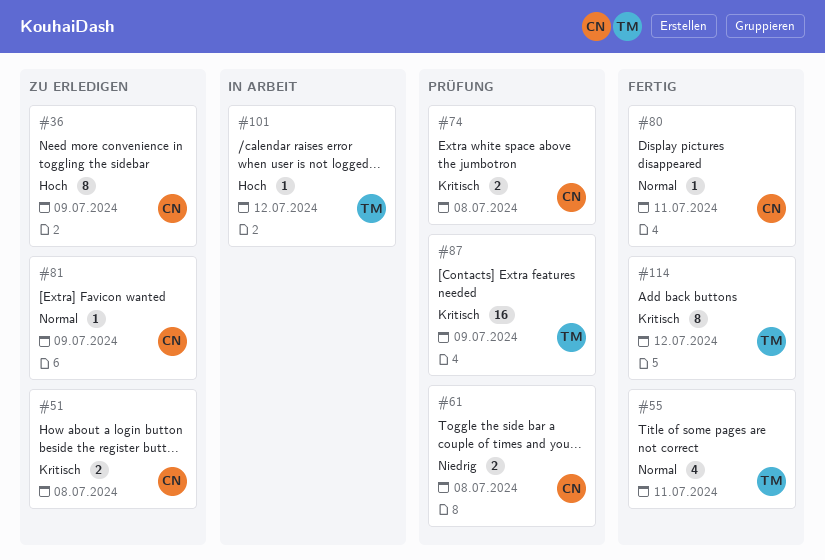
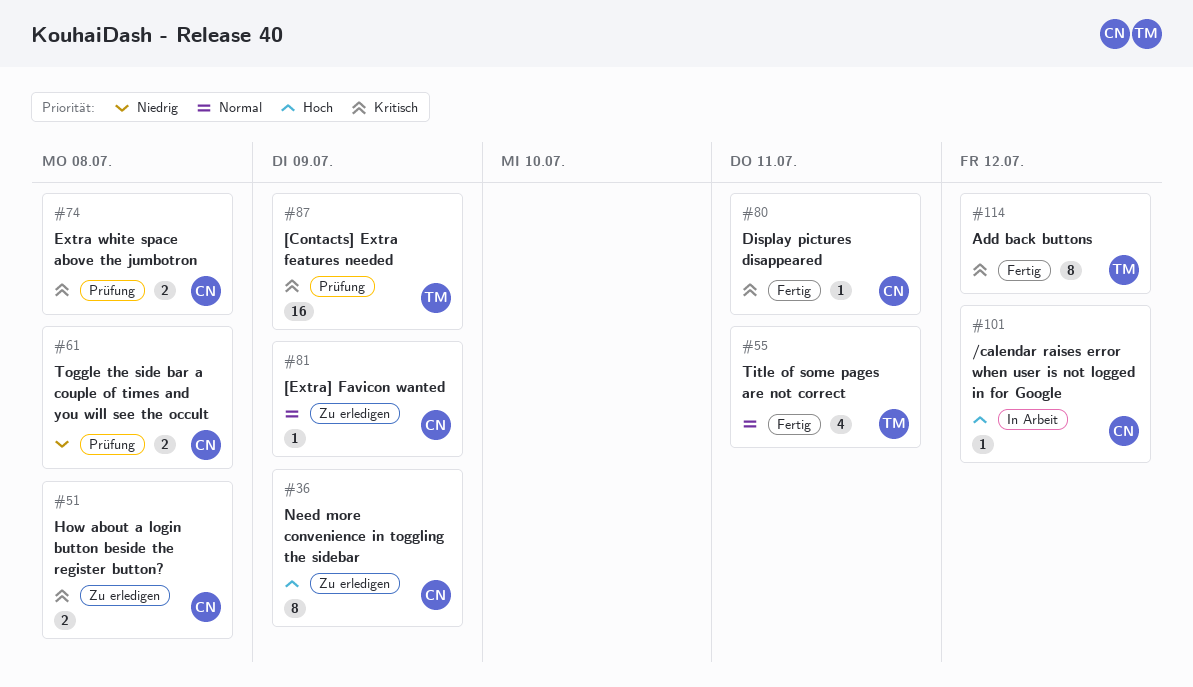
#80, priority: Normal -> Kritisch
#101, owner: TM -> CN

